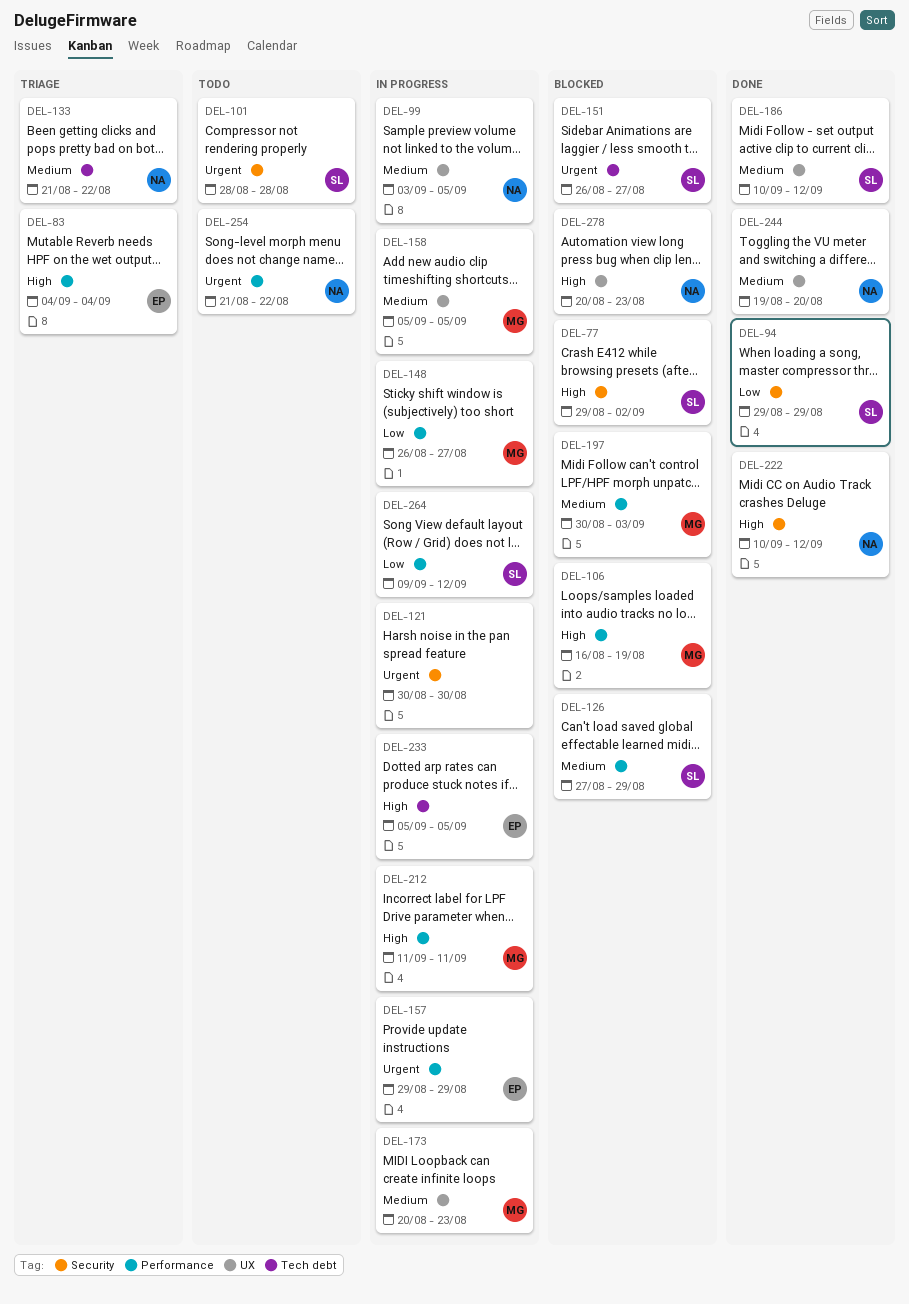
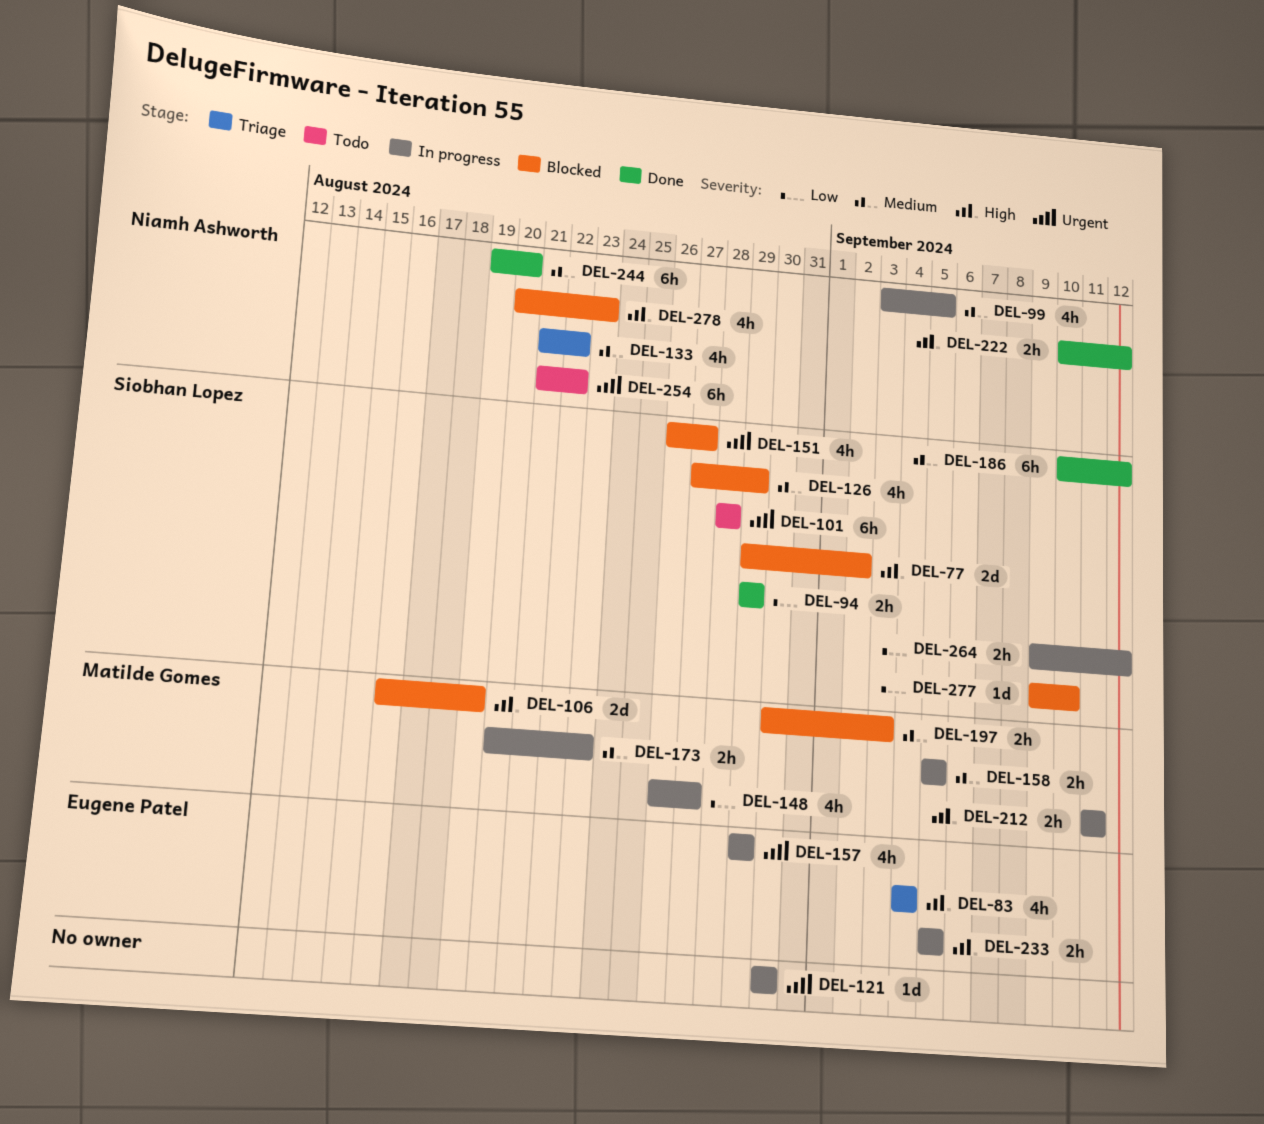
DEL-277: none -> present

